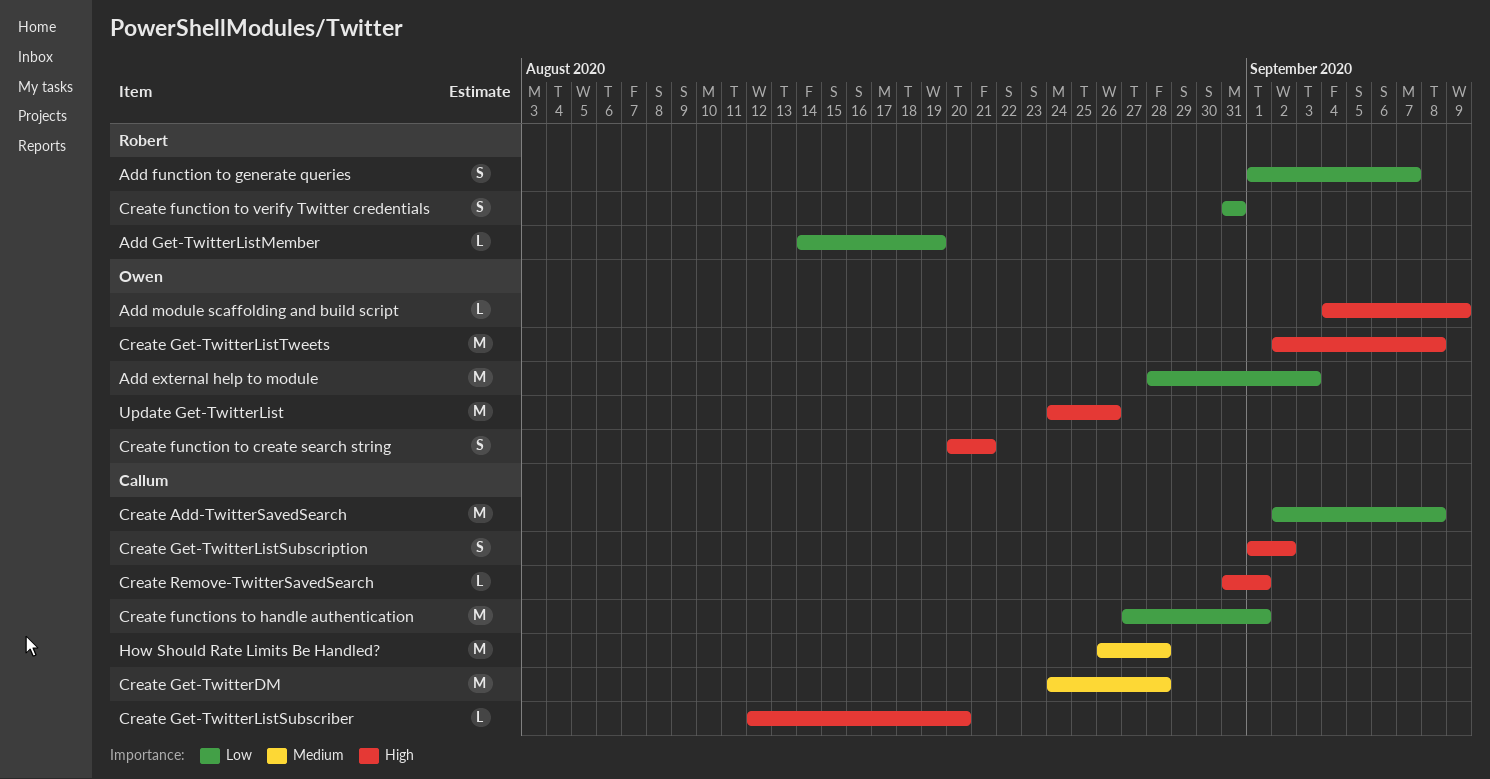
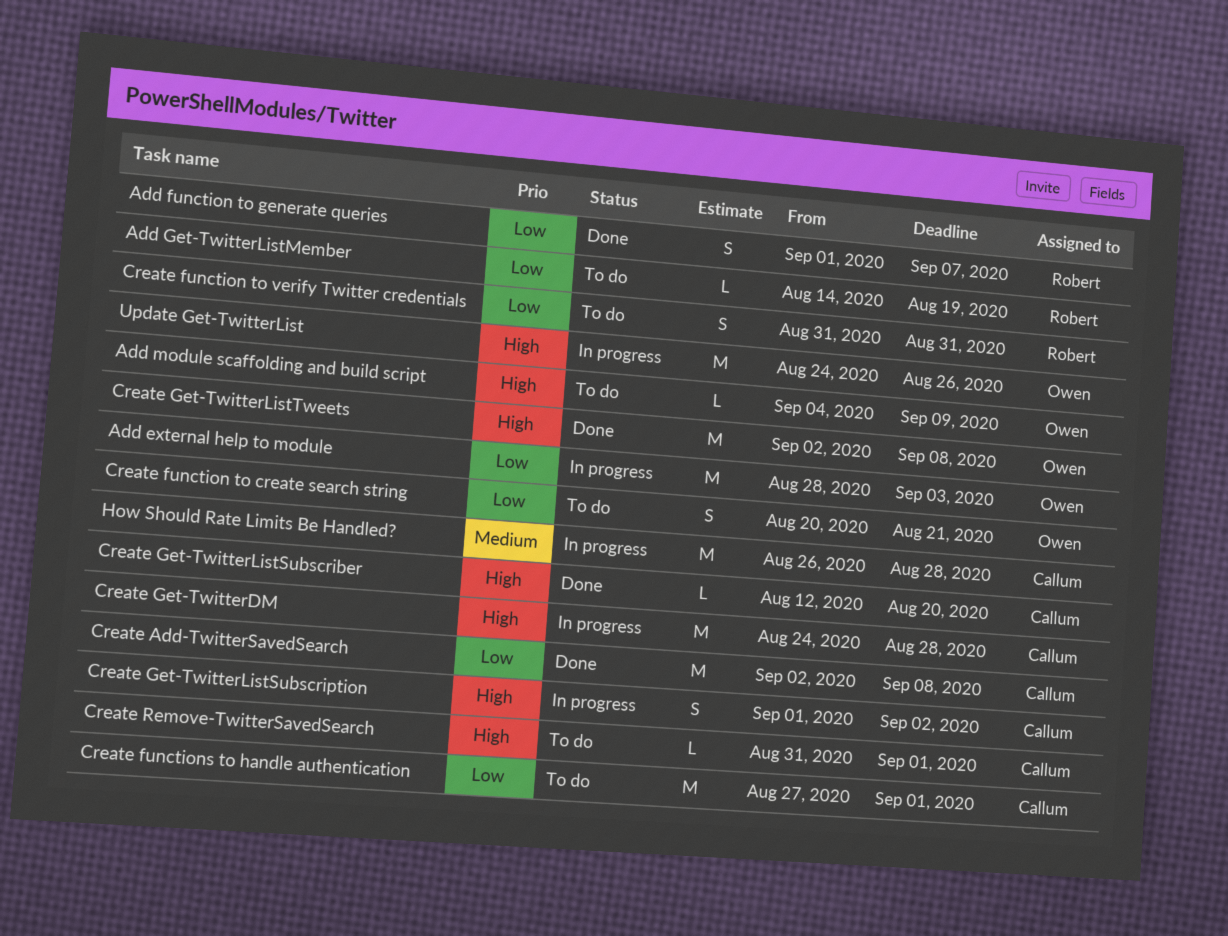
Create function to create search string, priority: High -> Low
Create Get-TwitterDM, priority: Medium -> High

